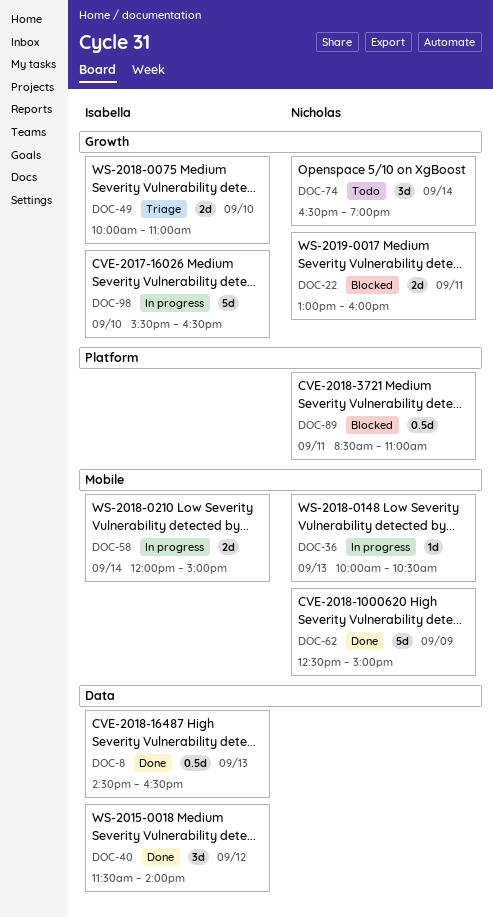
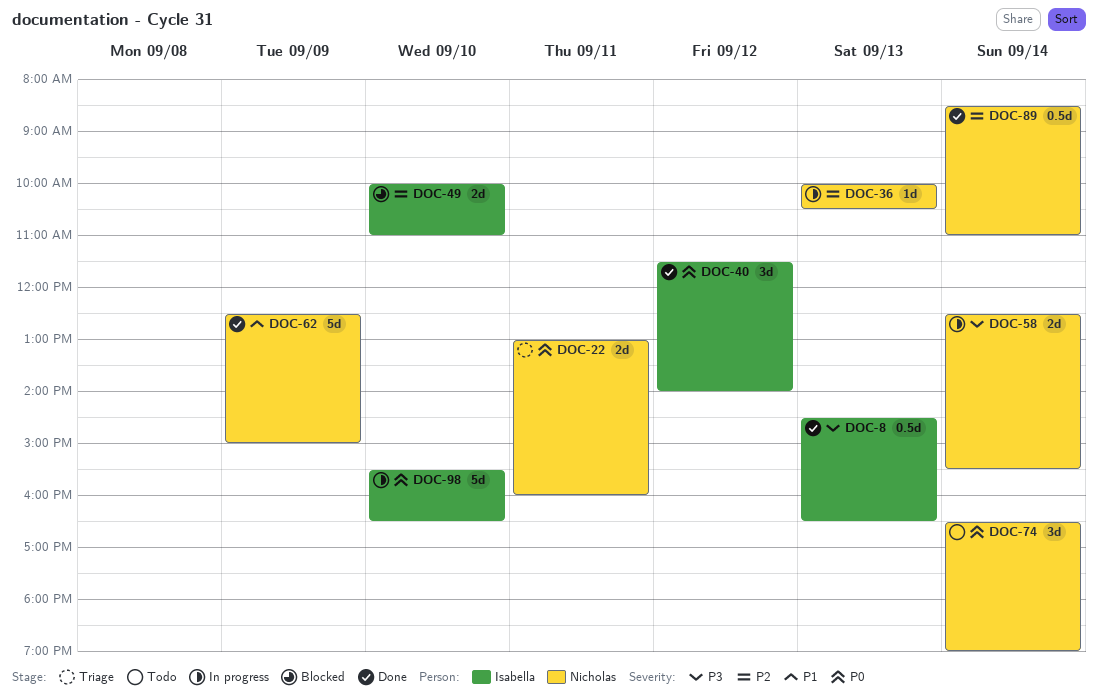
DOC-22, status: Blocked -> Triage
DOC-49, status: Triage -> Blocked
DOC-58, owner: Isabella -> Nicholas
DOC-58, begins: 12:00 -> 12:30
DOC-58, ends: 15:00 -> 15:30
DOC-89, status: Blocked -> Done
DOC-89, day: Sep 11 -> Sep 14

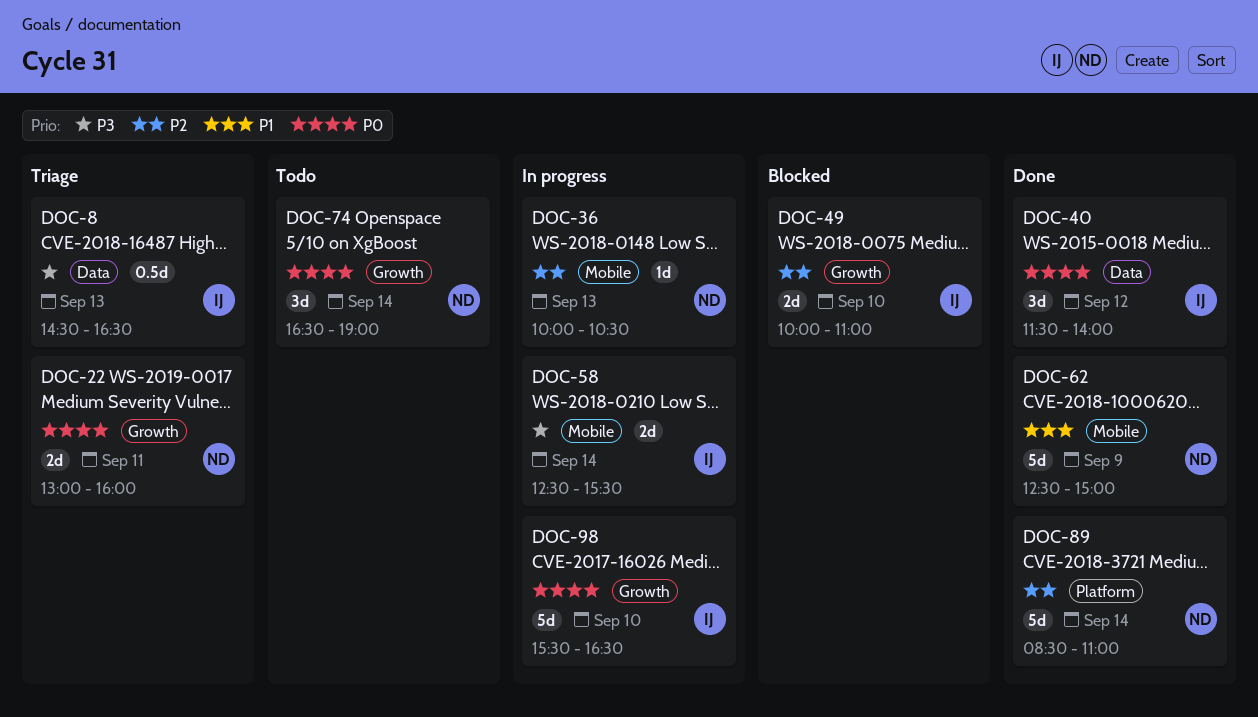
DOC-8, status: Done -> Triage
DOC-58, owner: Nicholas -> Isabella
DOC-89, estimate: 0.5d -> 5d

